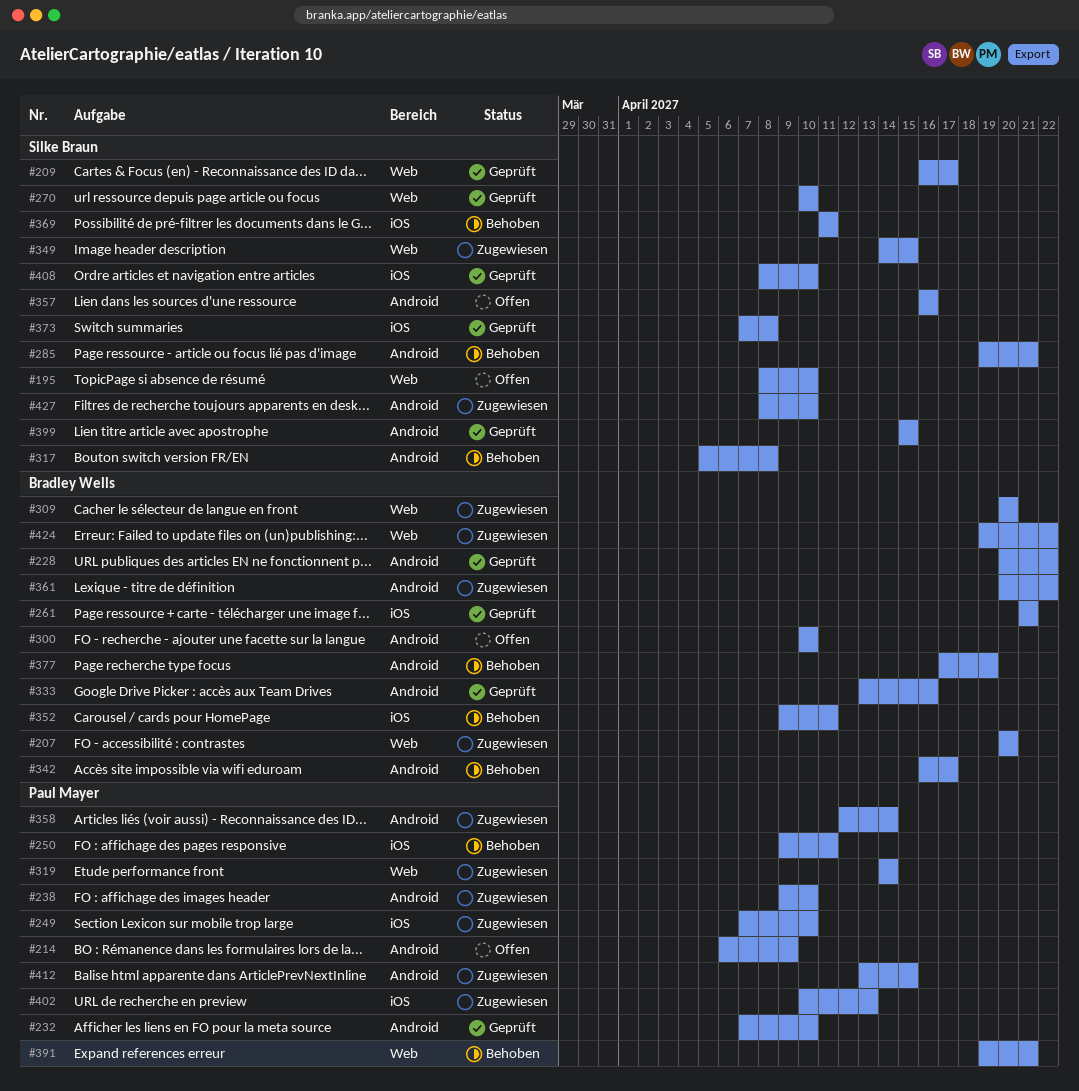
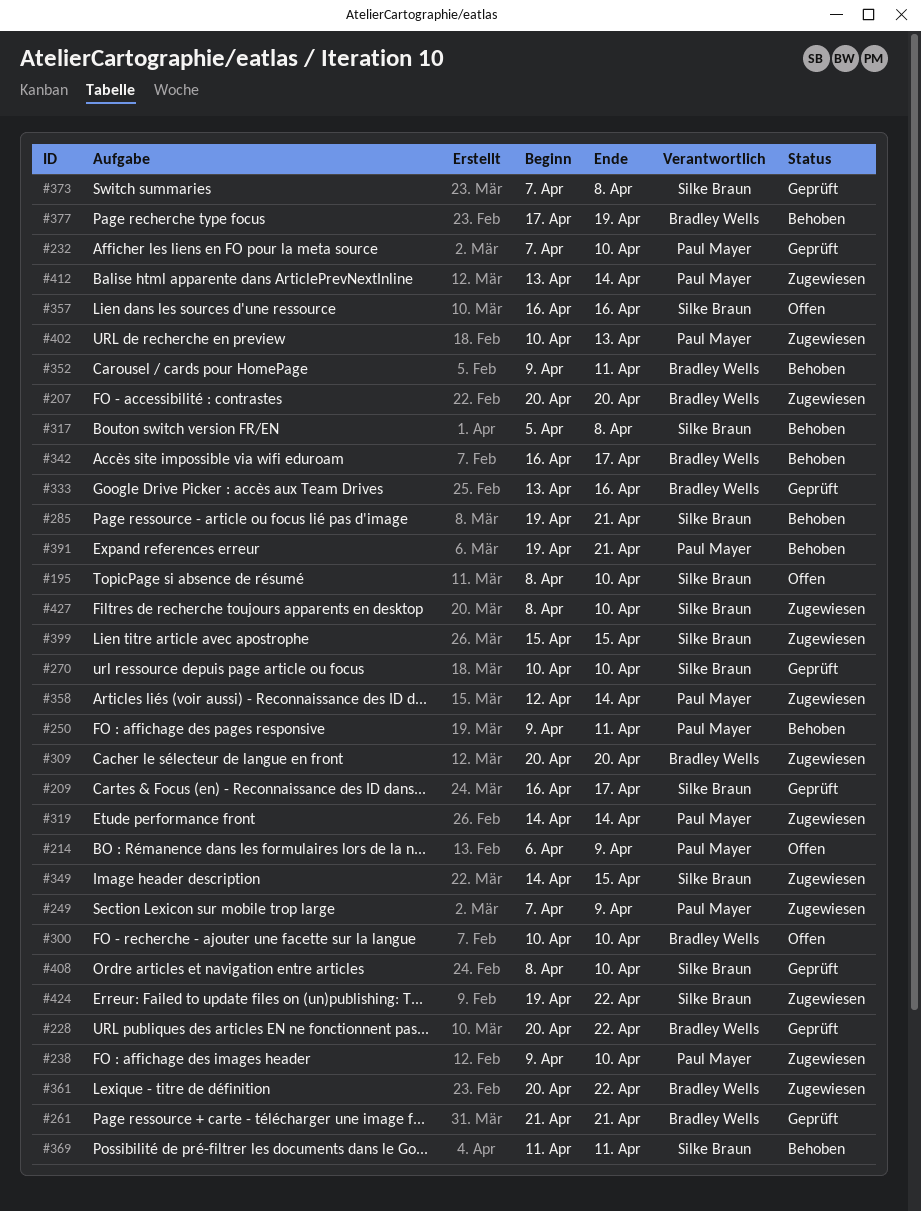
#249, due: Apr 10 -> Apr 9
#399, status: Geprüft -> Zugewiesen
#412, due: Apr 15 -> Apr 14
#424, owner: Bradley Wells -> Silke Braun

